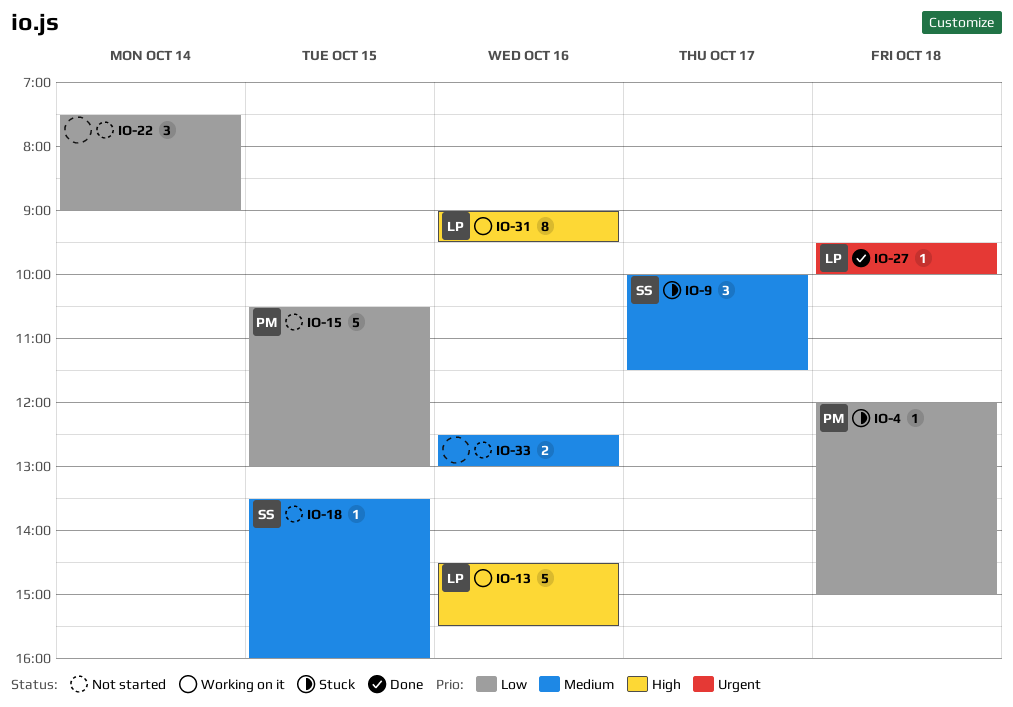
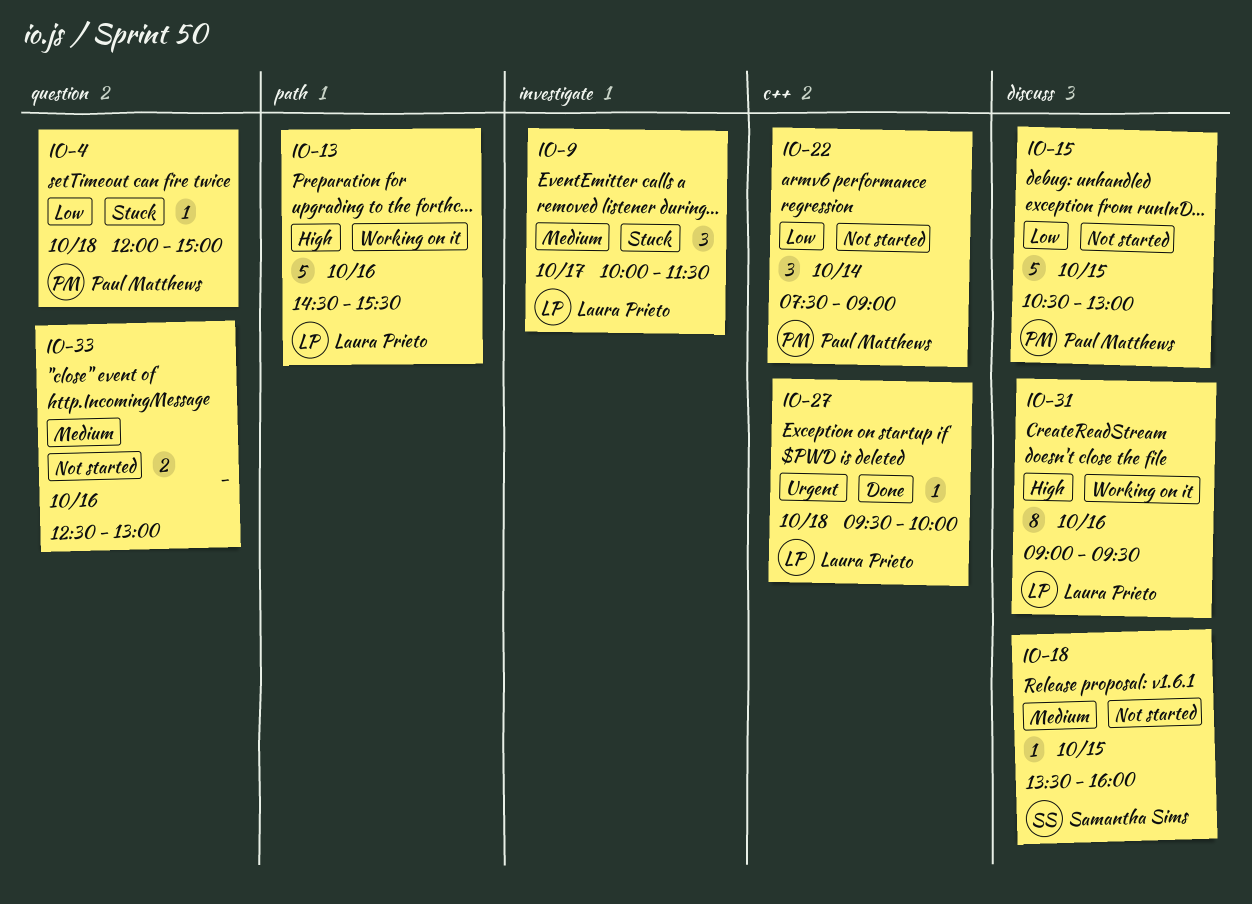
IO-9, owner: Samantha Sims -> Laura Prieto
IO-22, owner: none -> Paul Matthews

